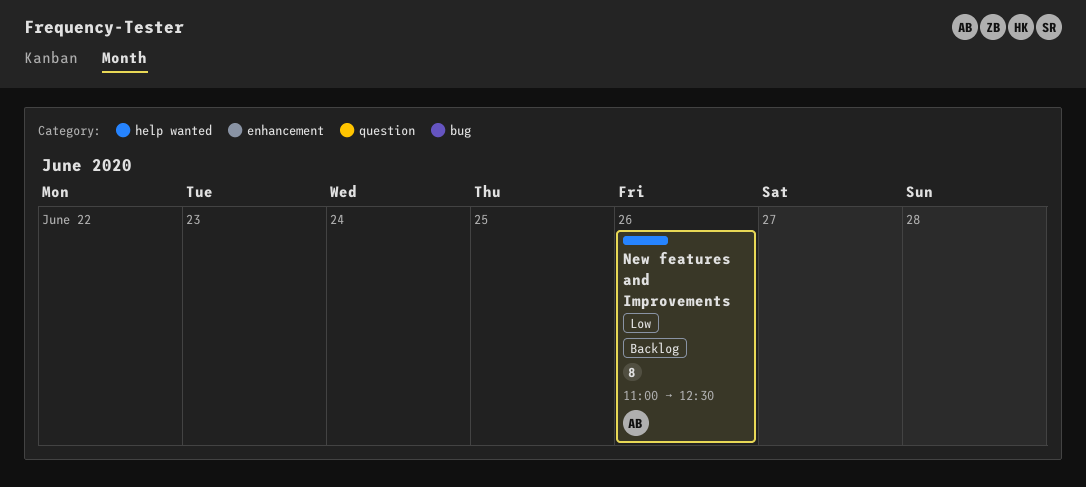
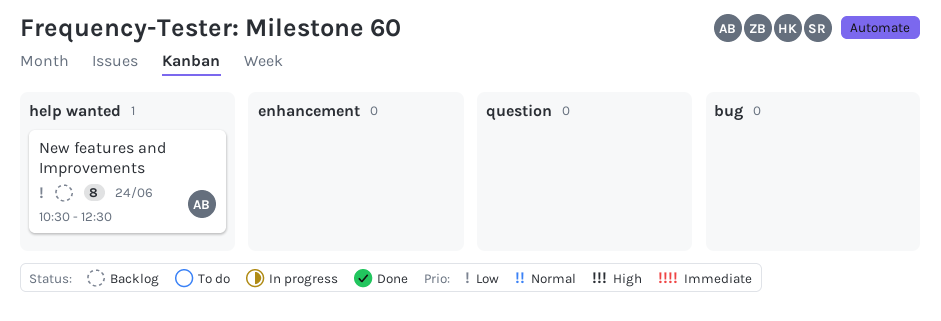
New features and Improvements, day: Jun 26 -> Jun 24
New features and Improvements, begins: 11:00 -> 10:30

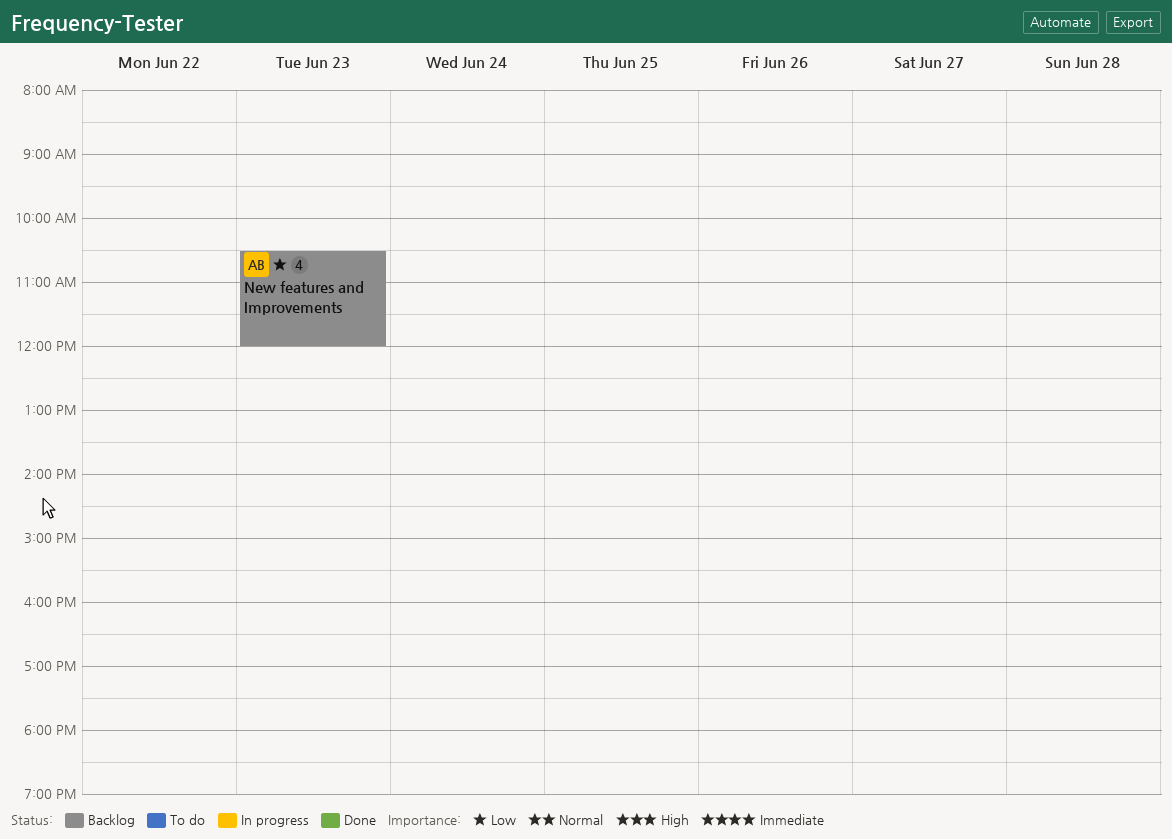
New features and Improvements, estimate: 8 -> 4
New features and Improvements, day: Jun 24 -> Jun 23
New features and Improvements, ends: 12:30 -> 12:00

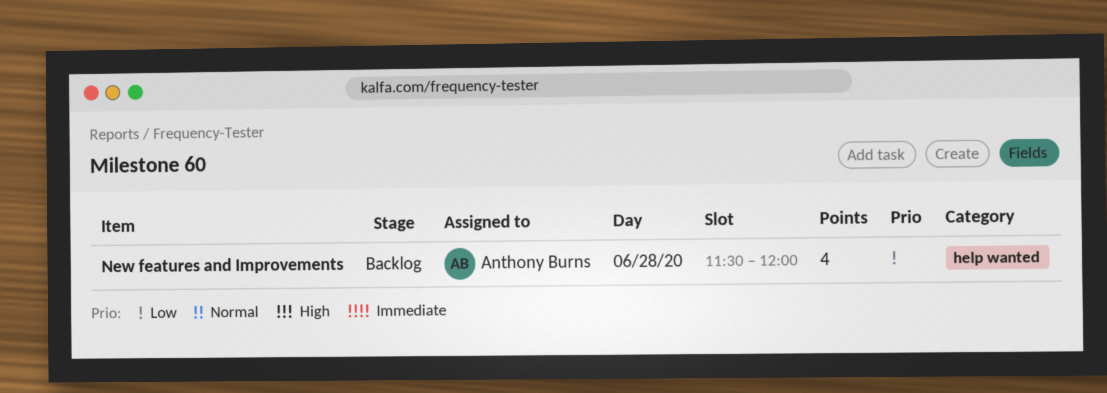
New features and Improvements, day: Jun 23 -> Jun 28
New features and Improvements, begins: 10:30 -> 11:30

